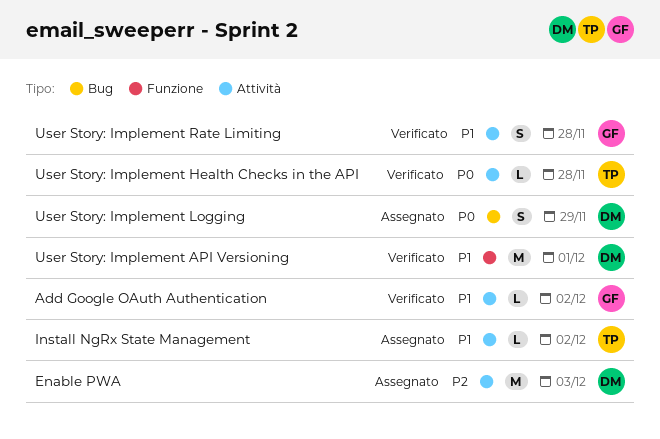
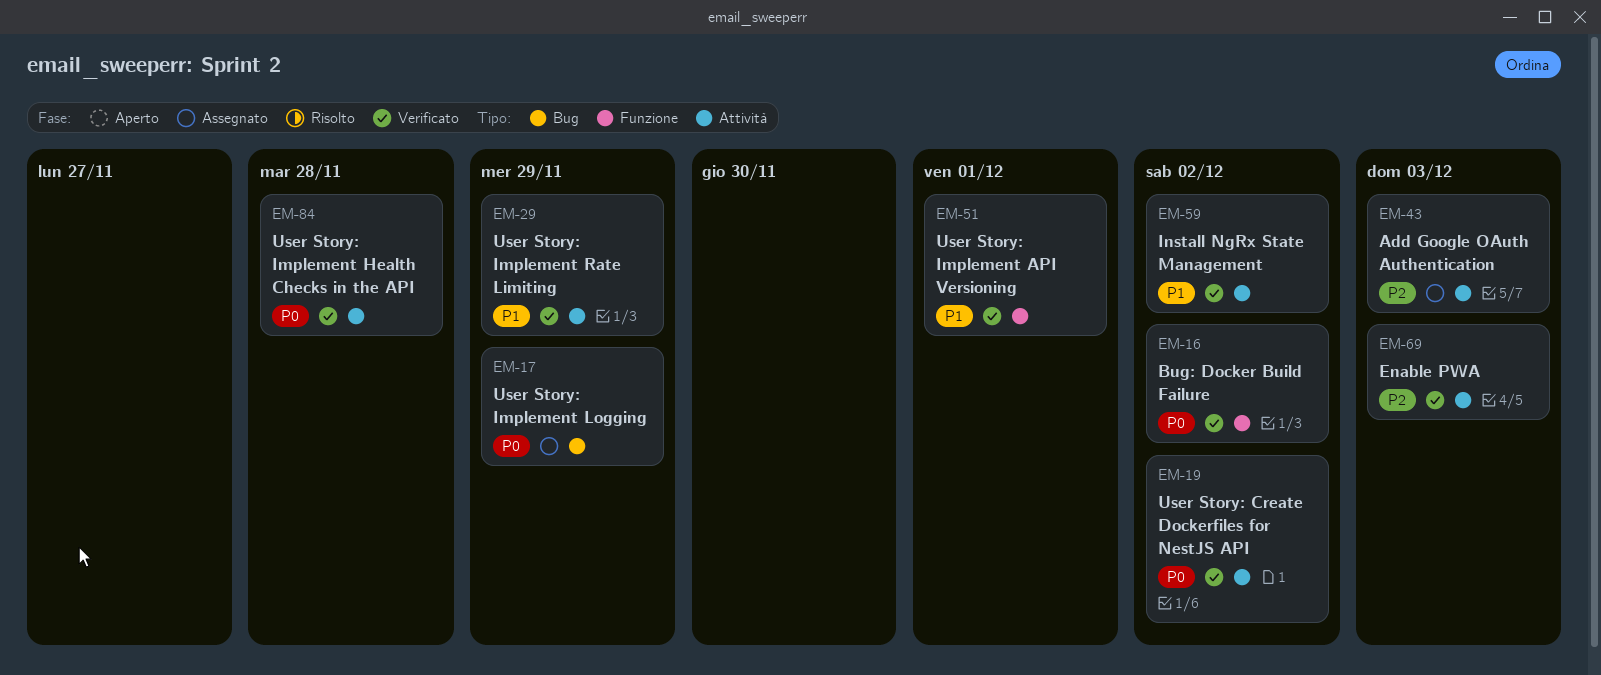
Add Google OAuth Authentication, status: Verificato -> Assegnato
Add Google OAuth Authentication, priority: P1 -> P2
Add Google OAuth Authentication, due: Dec 2 -> Dec 3
Bug: Docker Build Failure: none -> present
Enable PWA, status: Assegnato -> Verificato
Install NgRx State Management, status: Assegnato -> Verificato
User Story: Create Dockerfiles for NestJS API: none -> present
User Story: Implement Rate Limiting, due: Nov 28 -> Nov 29

